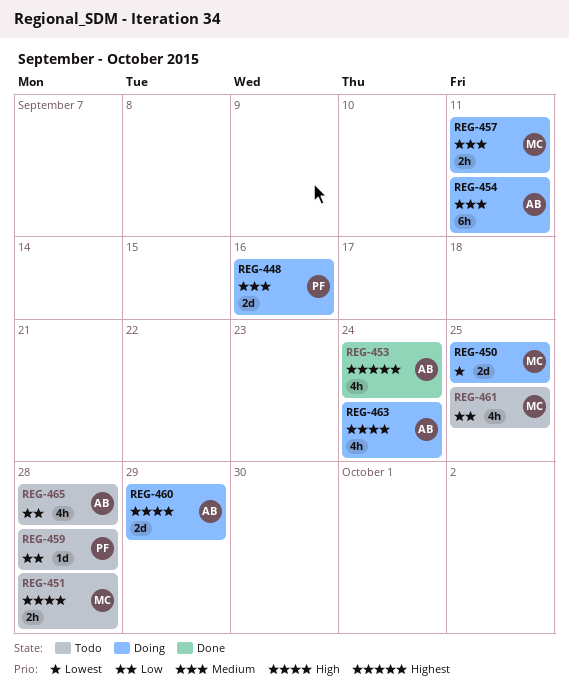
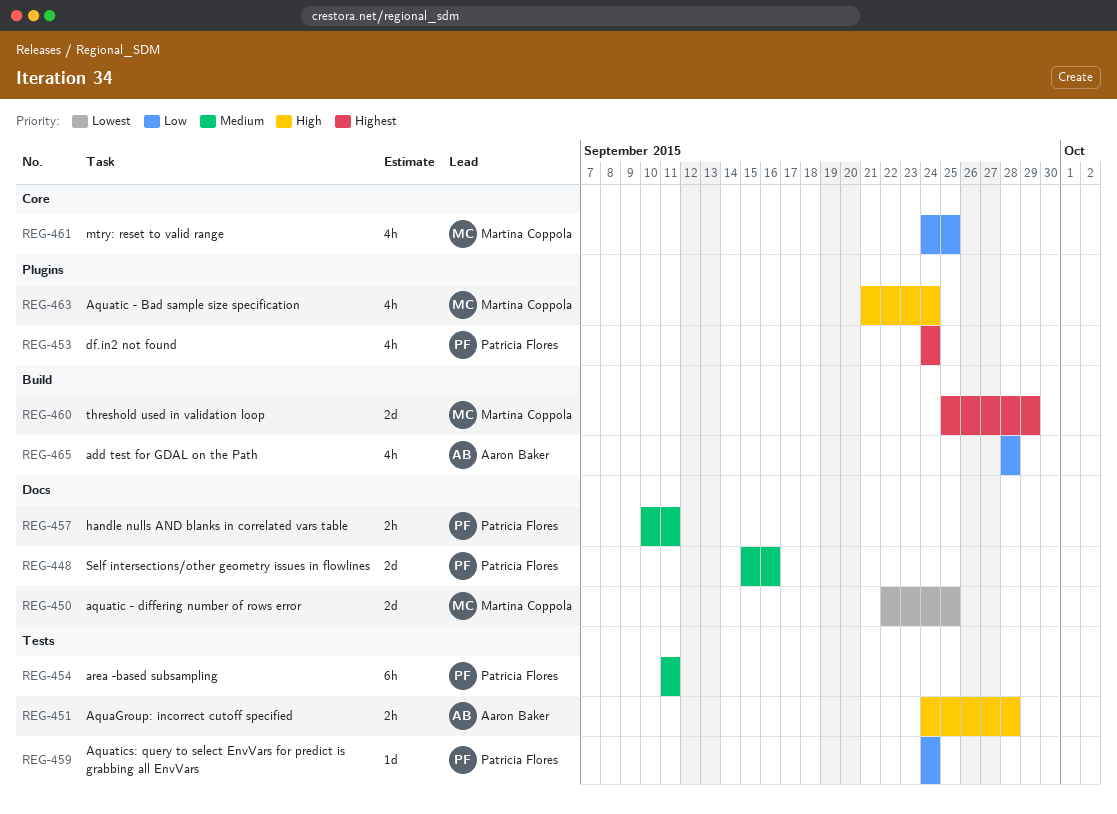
REG-451, owner: Martina Coppola -> Aaron Baker
REG-453, owner: Aaron Baker -> Patricia Flores
REG-454, owner: Aaron Baker -> Patricia Flores
REG-457, owner: Martina Coppola -> Patricia Flores
REG-459, due: Sep 28 -> Sep 24
REG-460, owner: Aaron Baker -> Martina Coppola
REG-460, priority: High -> Highest
REG-463, owner: Aaron Baker -> Martina Coppola

